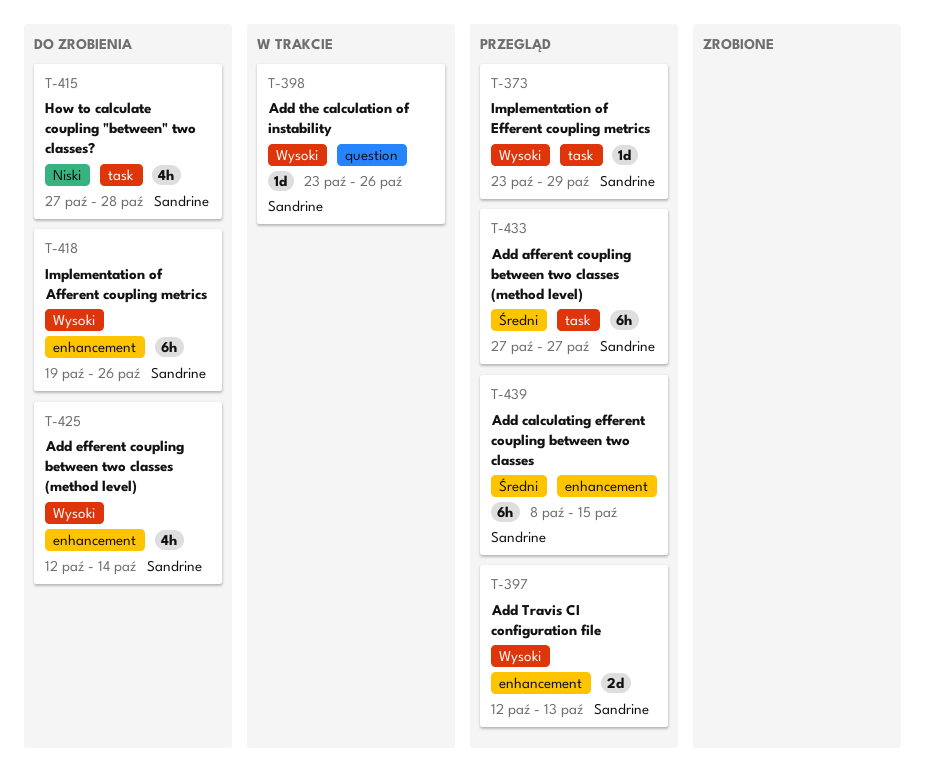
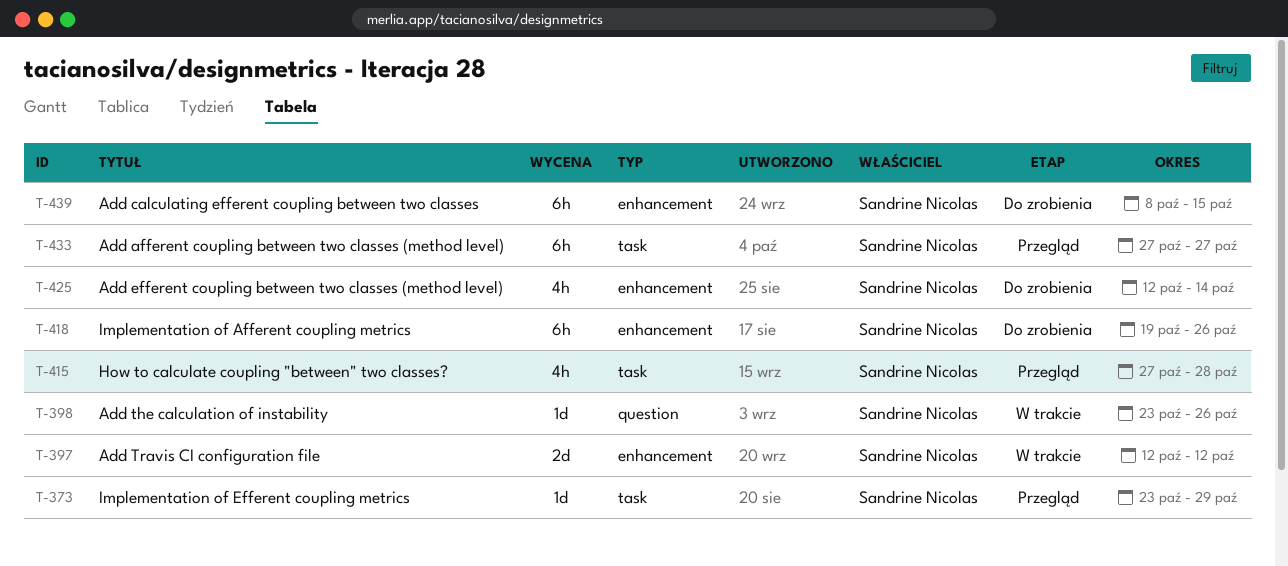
T-397, status: Przegląd -> W trakcie
T-397, due: Oct 13 -> Oct 12
T-415, status: Do zrobienia -> Przegląd
T-439, status: Przegląd -> Do zrobienia

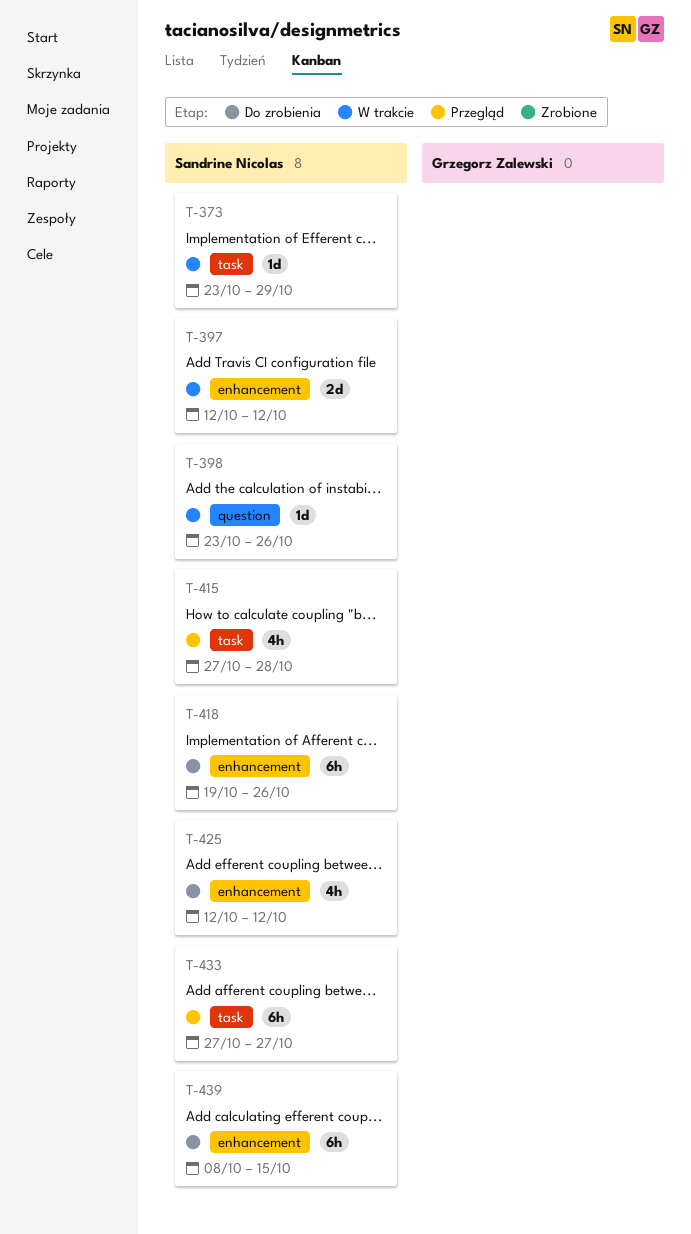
T-373, status: Przegląd -> W trakcie
T-425, due: Oct 14 -> Oct 12

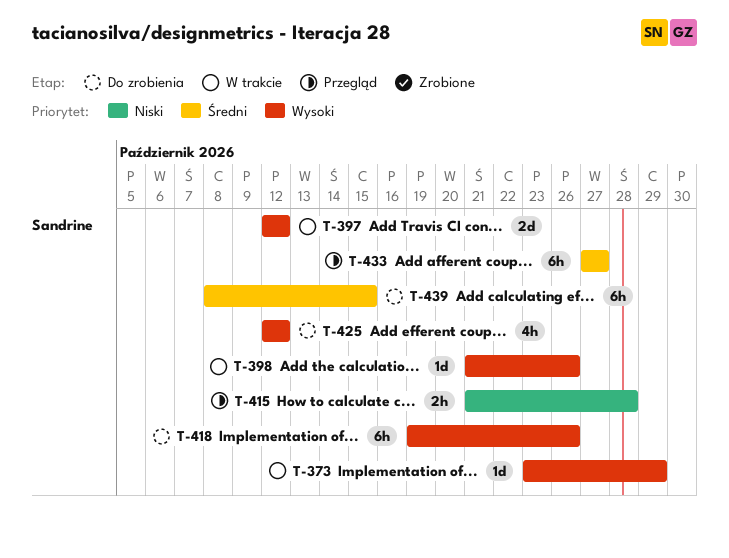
T-398, start: Oct 23 -> Oct 21
T-415, estimate: 4h -> 2h
T-415, start: Oct 27 -> Oct 21

